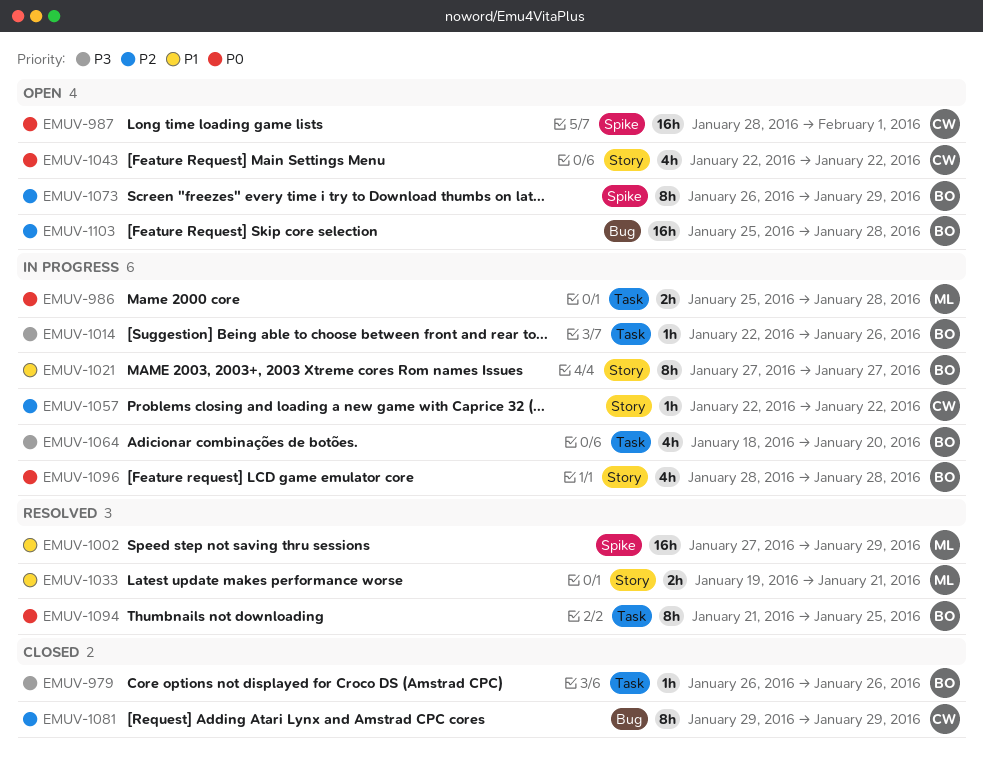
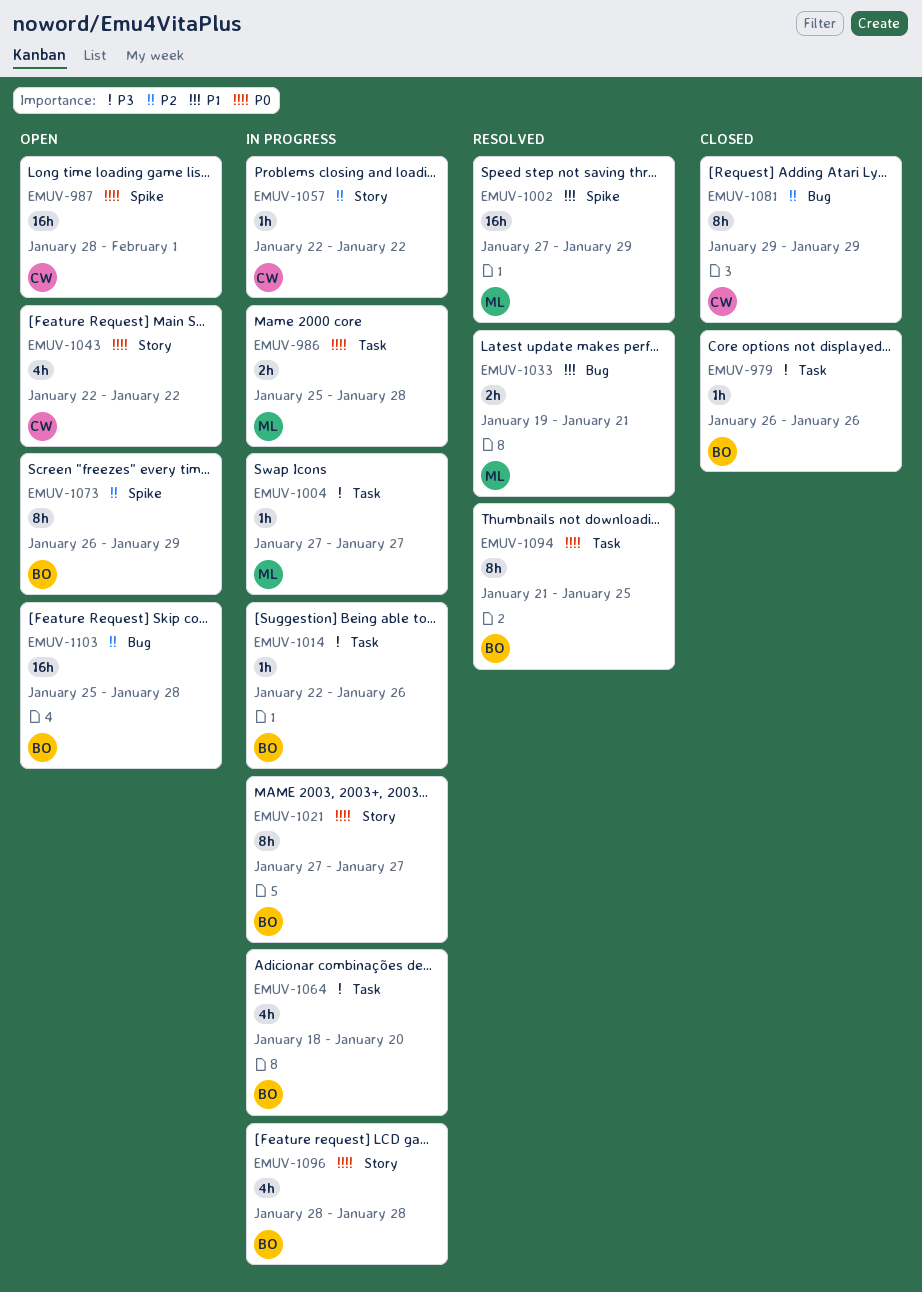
EMUV-1004: none -> present
EMUV-1021, priority: P1 -> P0
EMUV-1033, label: Story -> Bug

